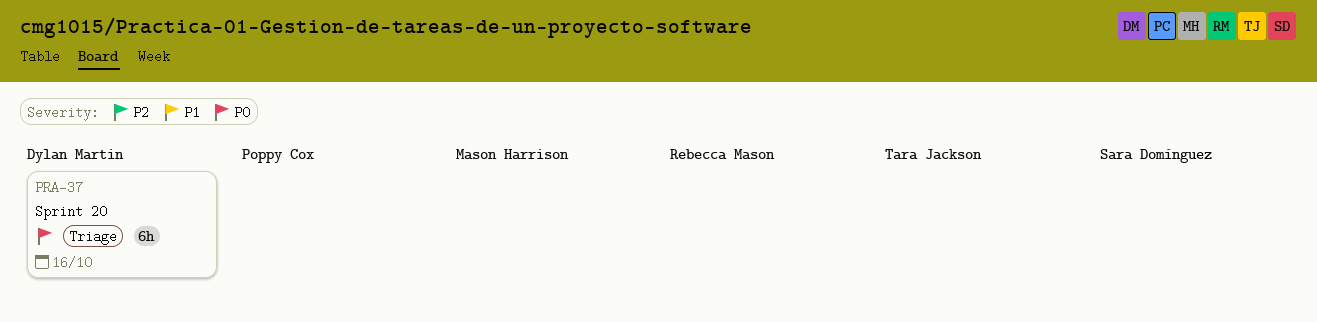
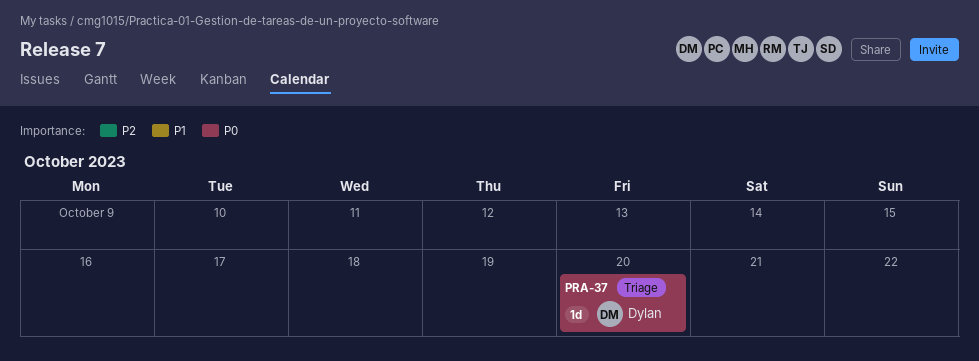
PRA-37, estimate: 6h -> 1d
PRA-37, due: Oct 16 -> Oct 20

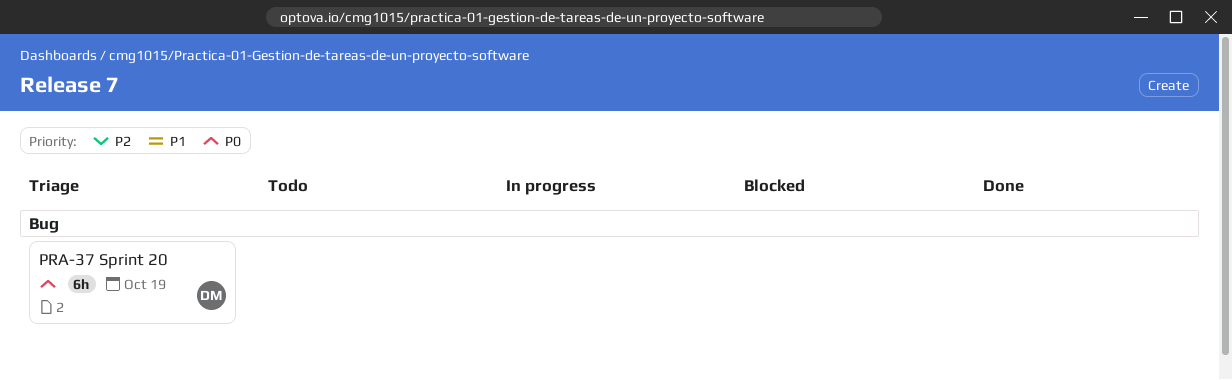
PRA-37, estimate: 1d -> 6h
PRA-37, due: Oct 20 -> Oct 19

